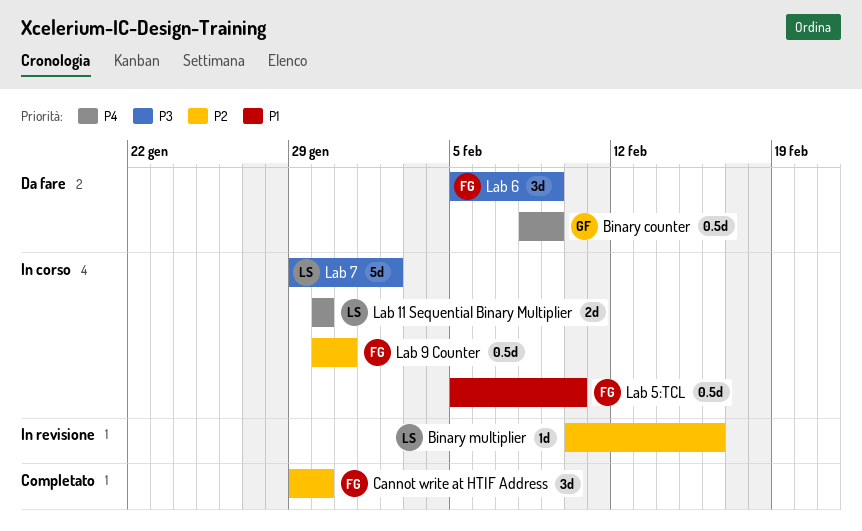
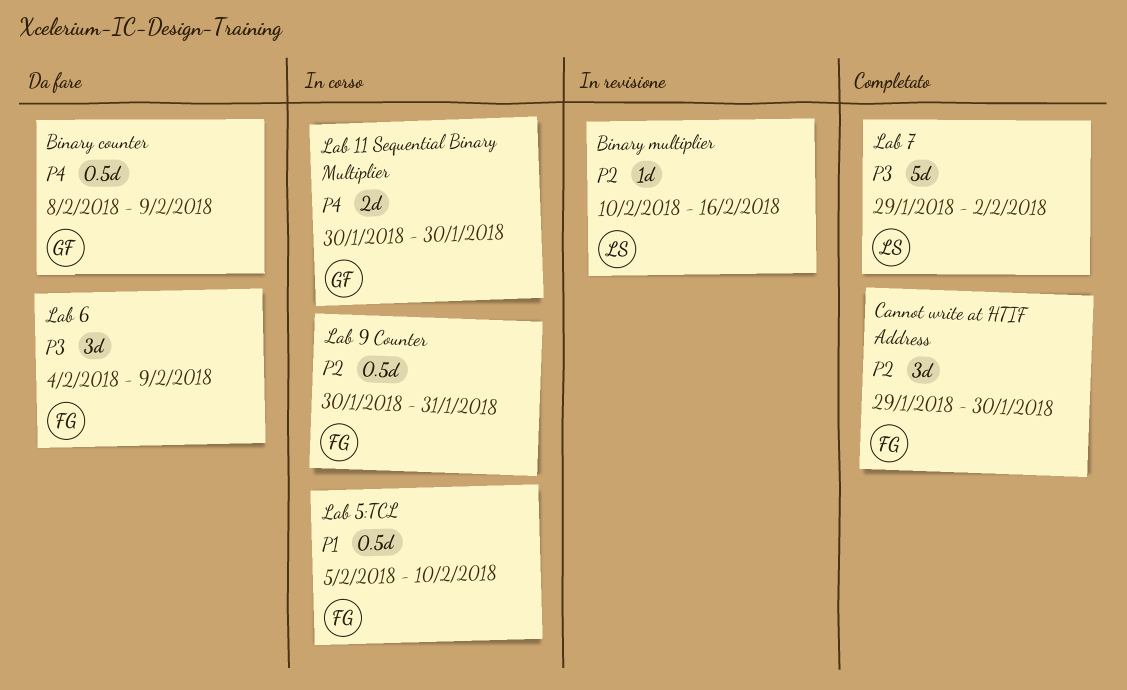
Lab 11 Sequential Binary Multiplier, owner: LS -> GF
Lab 6, start: Feb 5 -> Feb 4
Lab 7, status: In corso -> Completato

